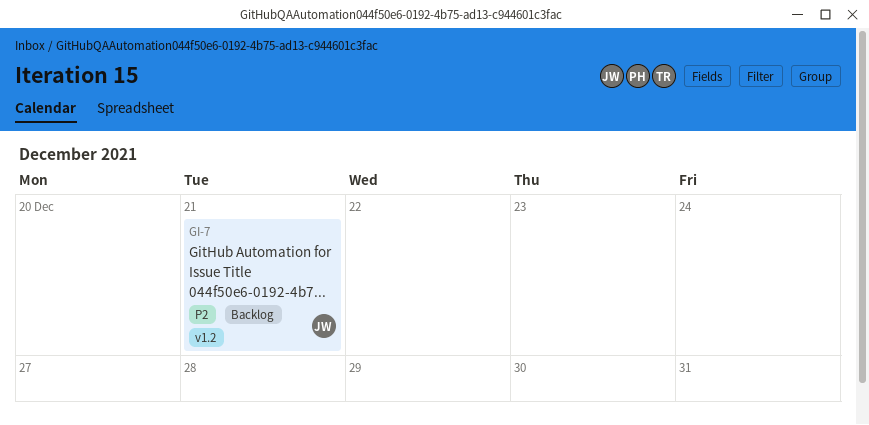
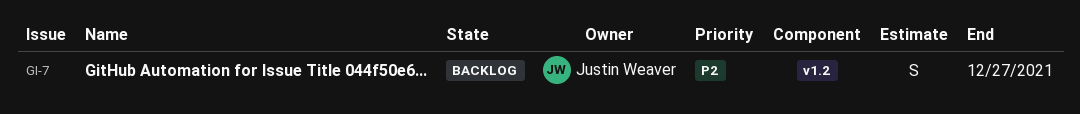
GI-7, due: Dec 21 -> Dec 27

